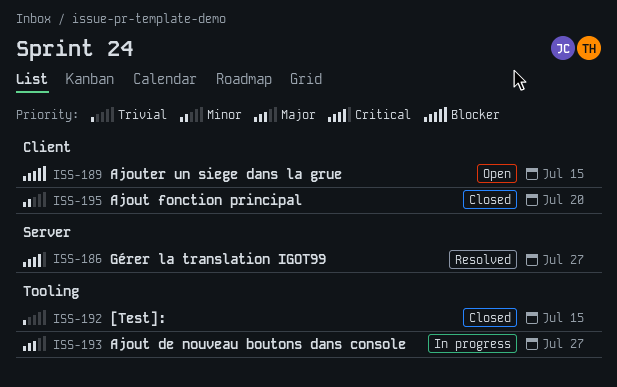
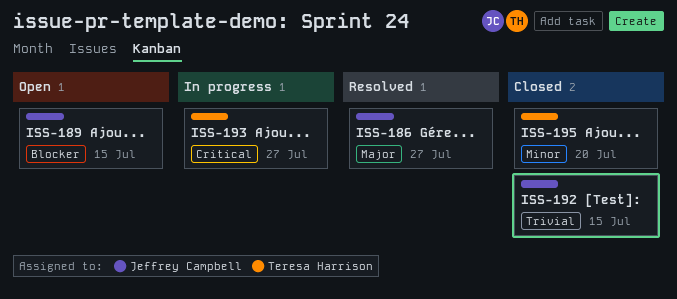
ISS-186, priority: Critical -> Major
ISS-193, priority: Major -> Critical

